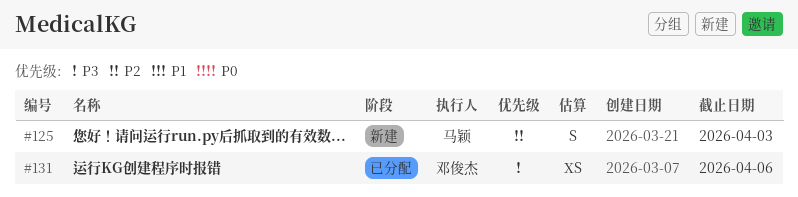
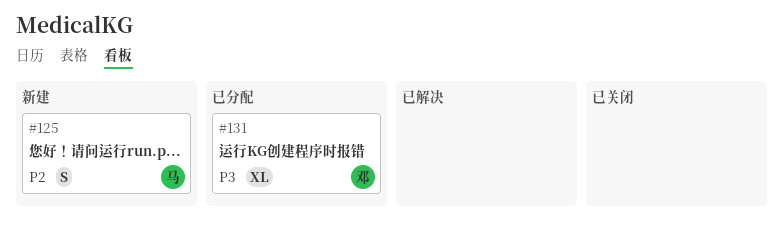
#131, estimate: XS -> XL

